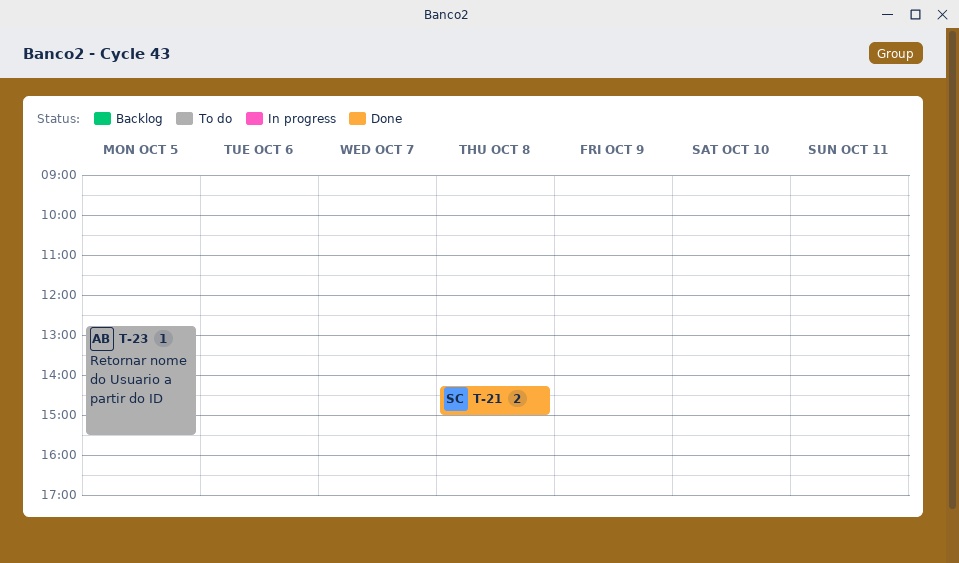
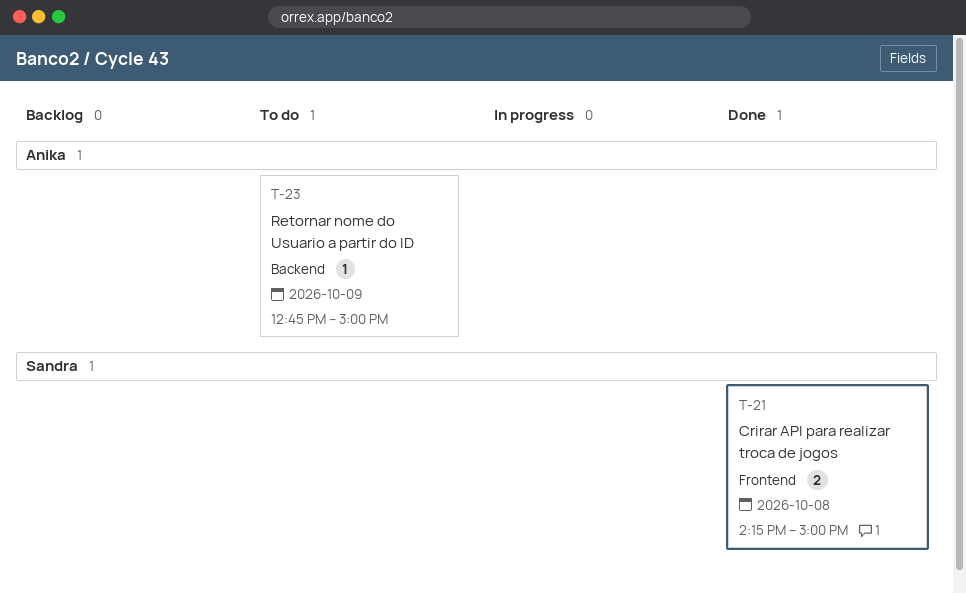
T-23, day: Oct 5 -> Oct 9
T-23, ends: 15:30 -> 15:00

